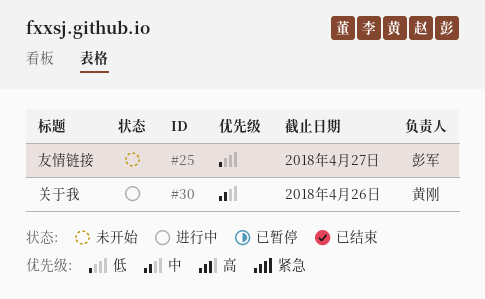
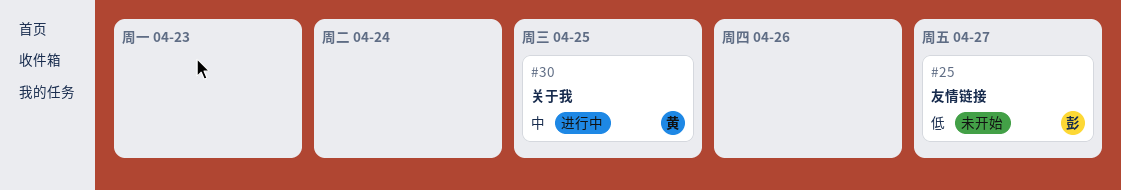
#30, due: Apr 26 -> Apr 25

